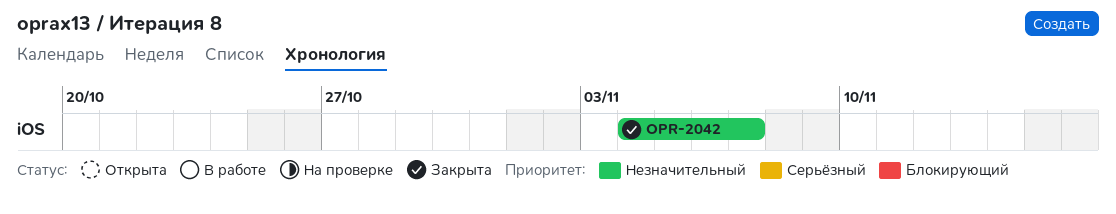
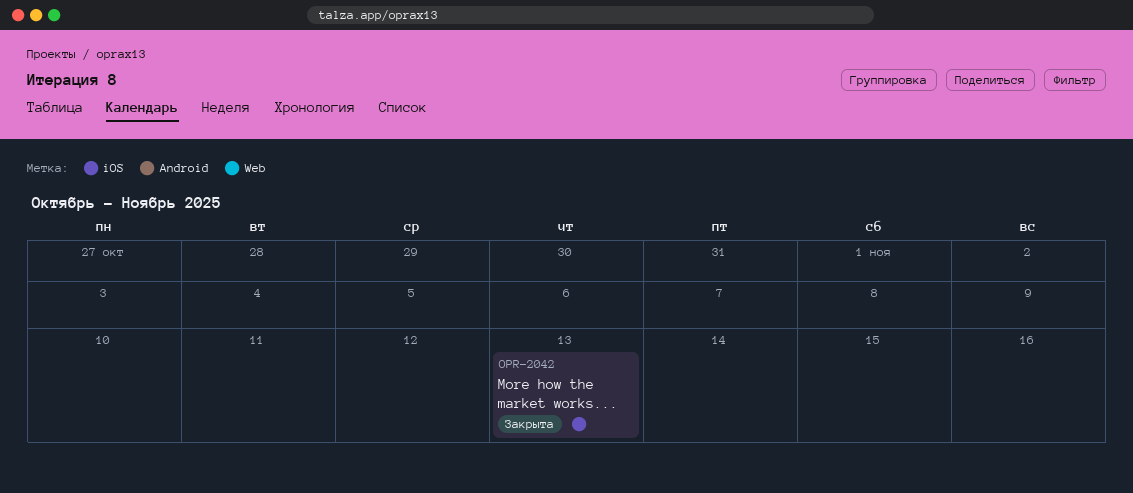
OPR-2042, due: Nov 7 -> Nov 13

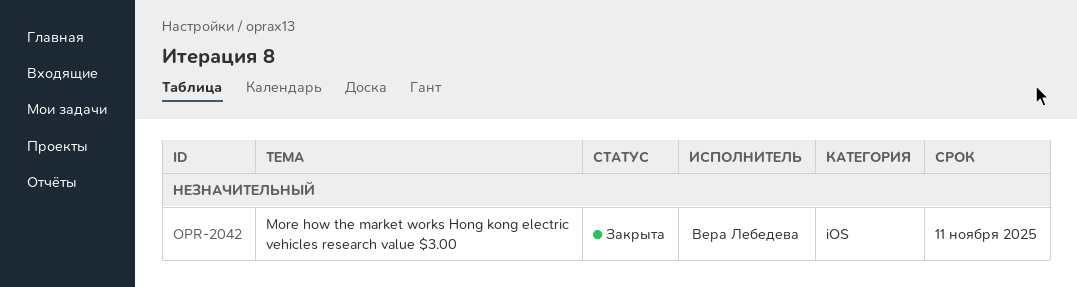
OPR-2042, due: Nov 13 -> Nov 11

